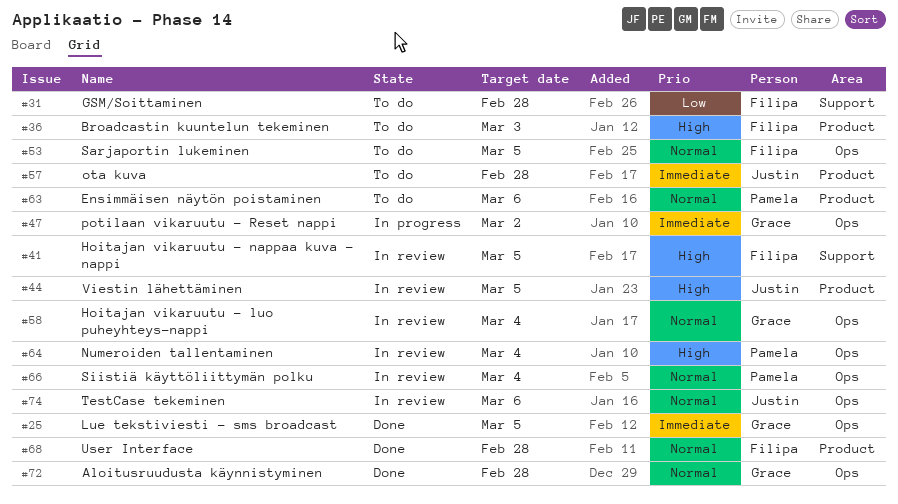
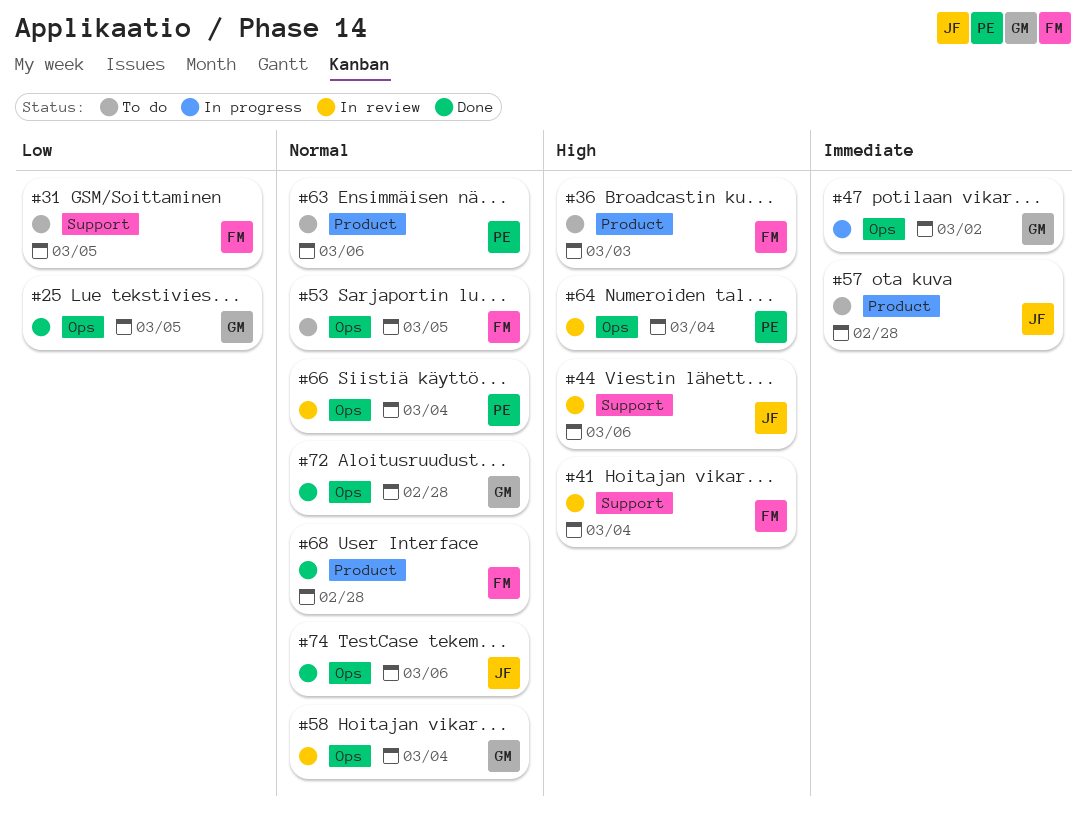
#25, priority: Immediate -> Low
#31, due: Feb 28 -> Mar 5
#41, due: Mar 5 -> Mar 4
#44, label: Product -> Support
#44, due: Mar 5 -> Mar 6
#74, status: In review -> Done

